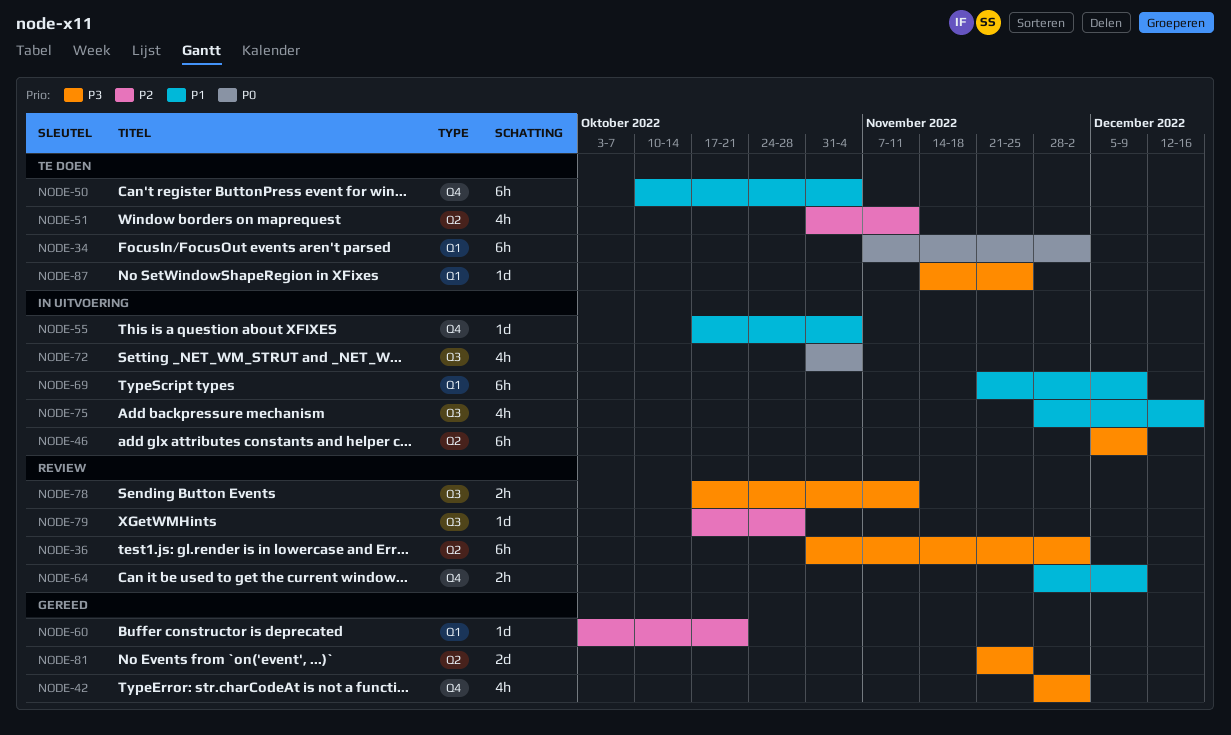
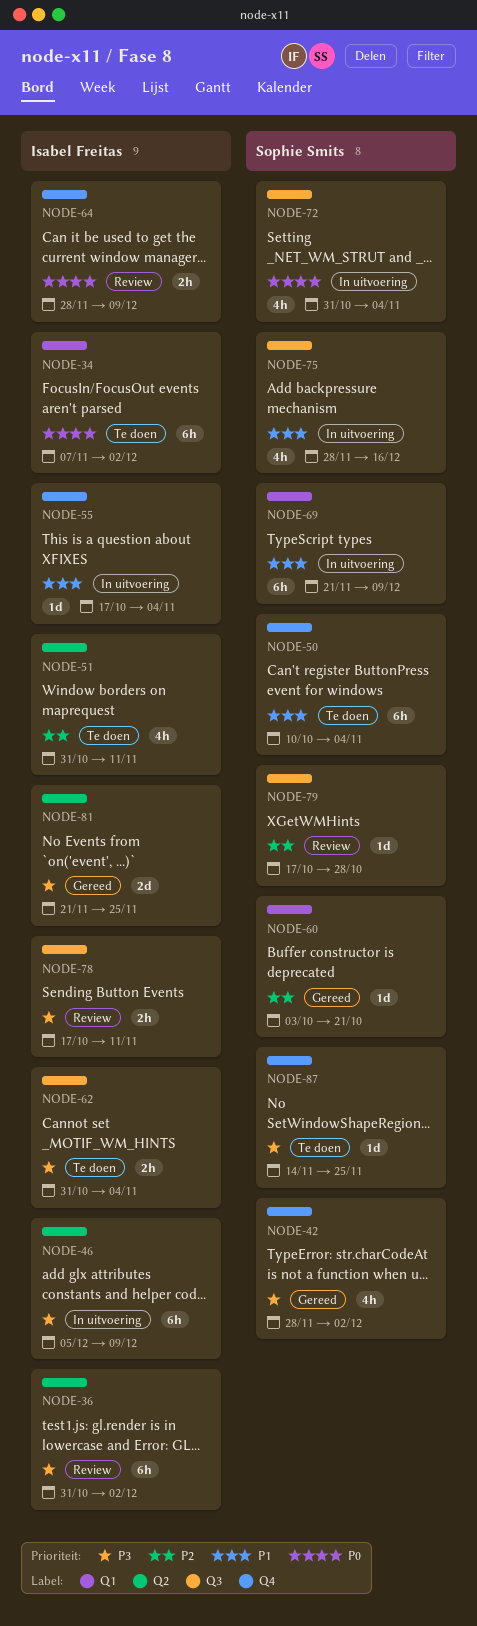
NODE-62: none -> present
NODE-64, priority: P1 -> P0
NODE-87, label: Q1 -> Q4

